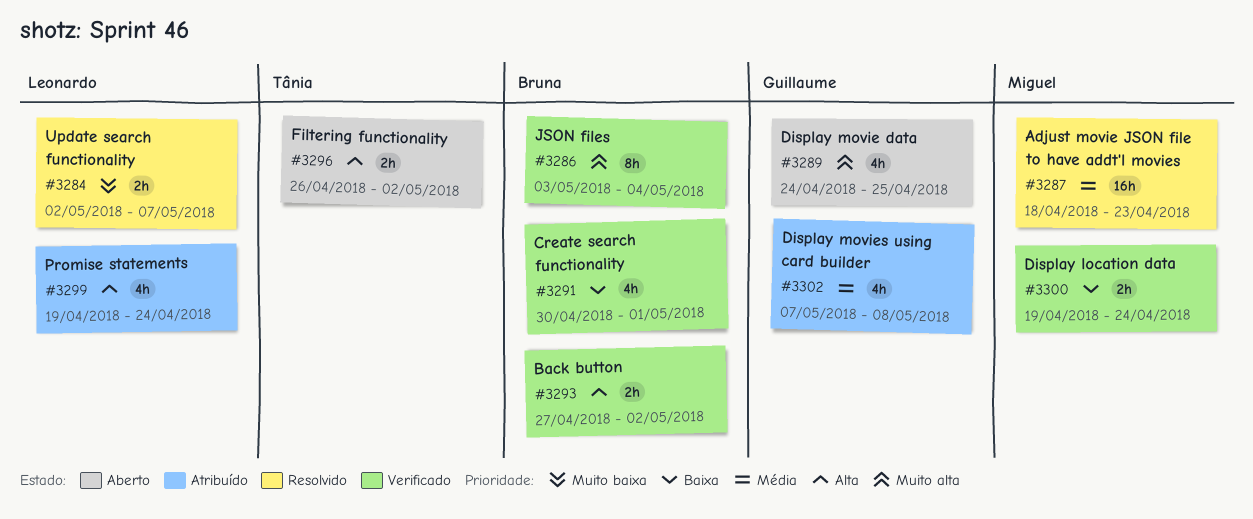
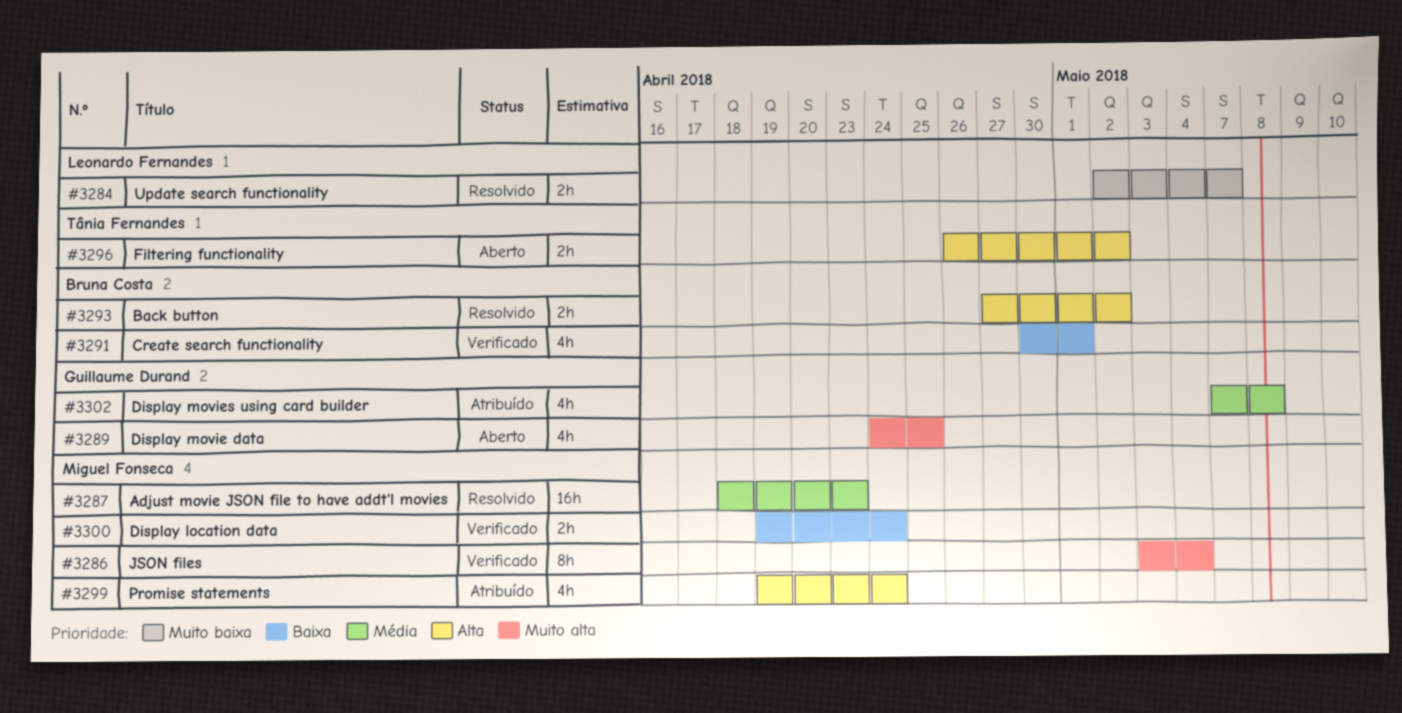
#3286, owner: Bruna Costa -> Miguel Fonseca
#3293, status: Verificado -> Resolvido
#3299, owner: Leonardo Fernandes -> Miguel Fonseca

